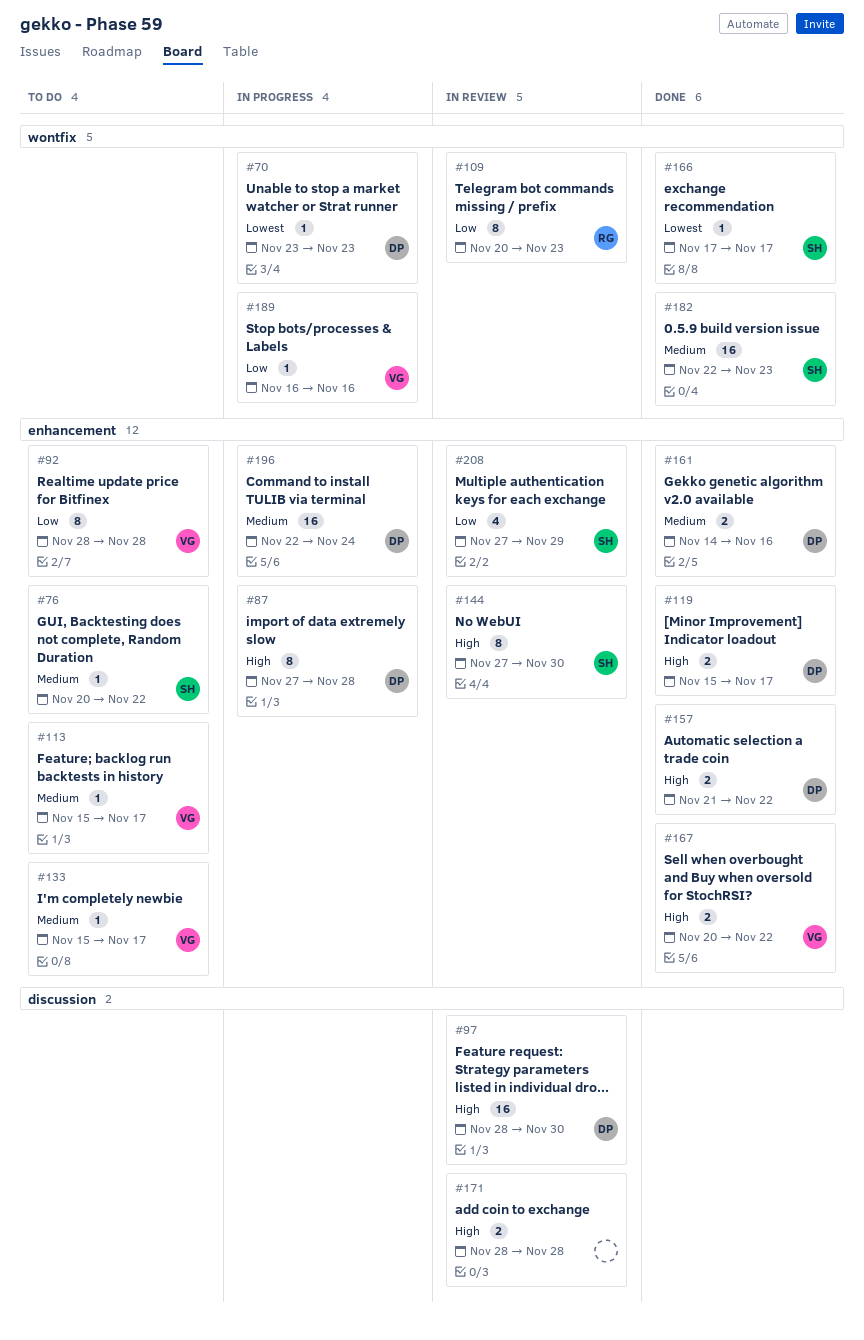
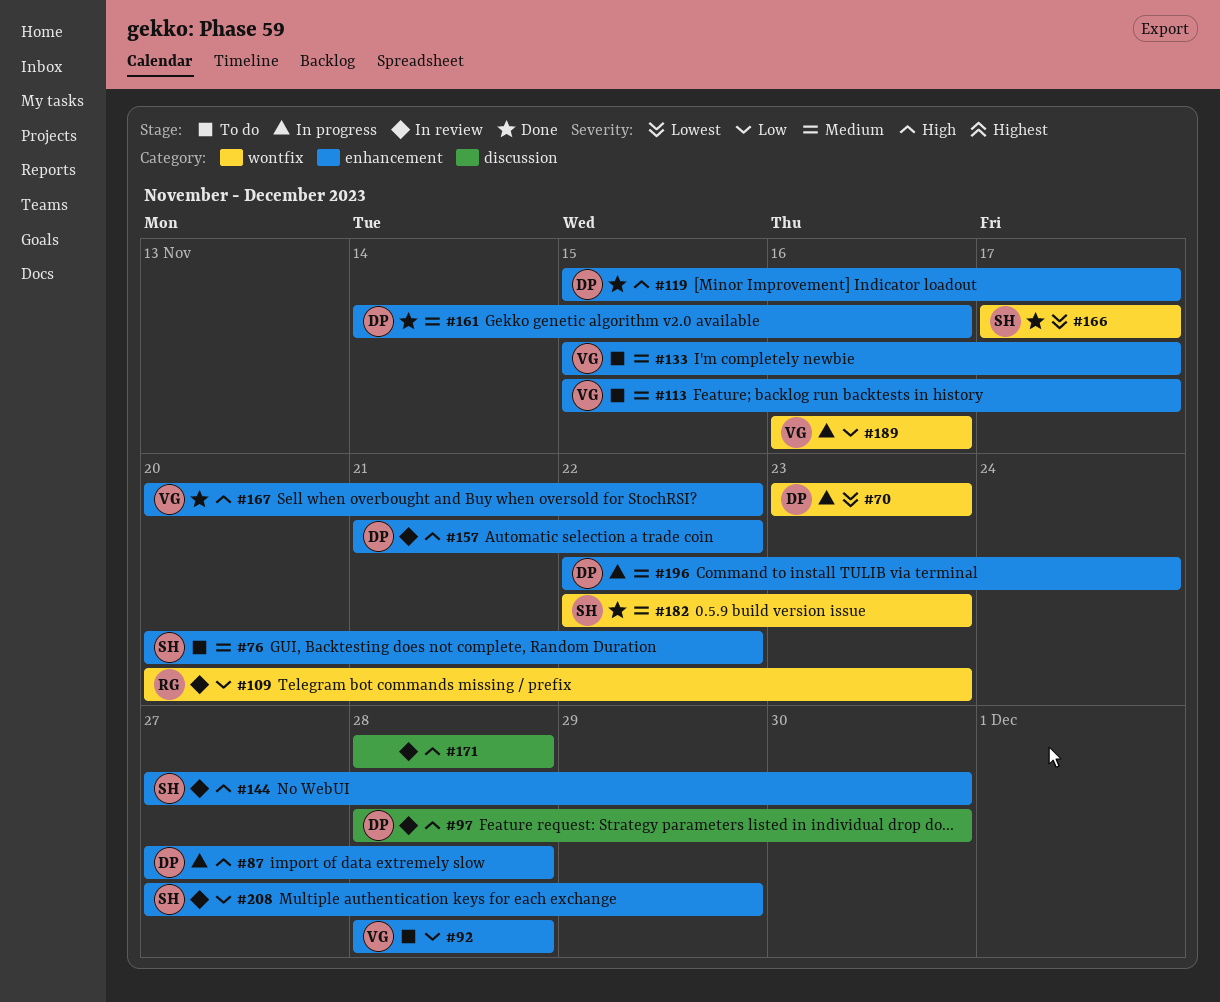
#157, status: Done -> In review

